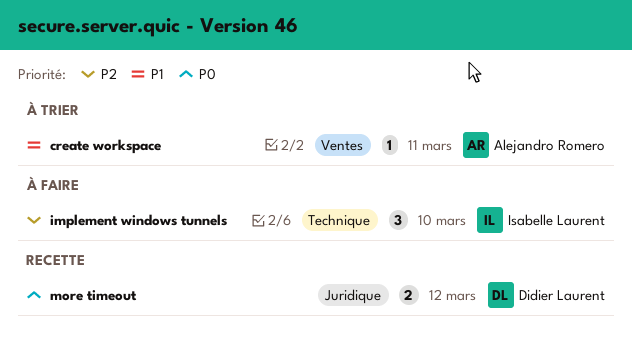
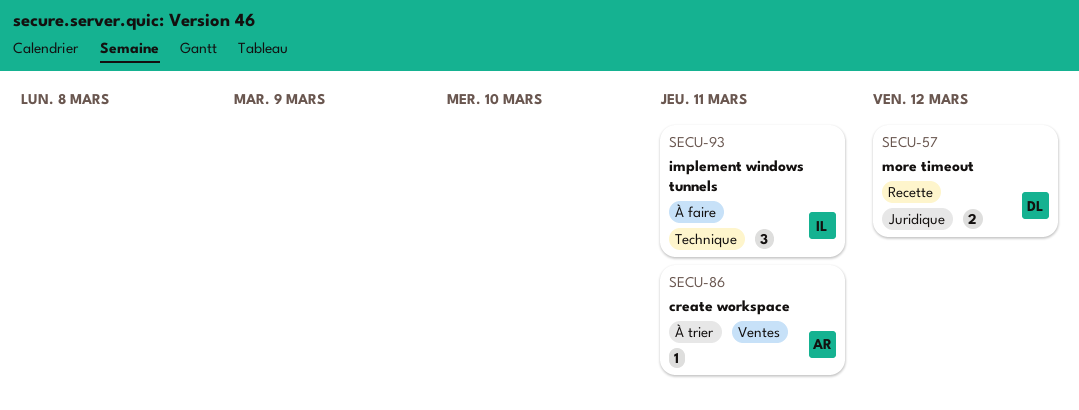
implement windows tunnels, due: Mar 10 -> Mar 11

